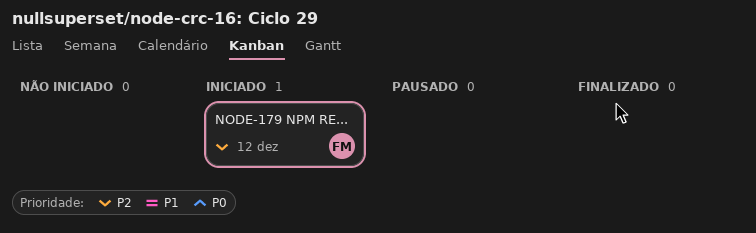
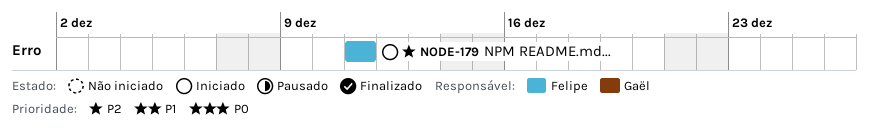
NODE-179, due: Dec 12 -> Dec 11

